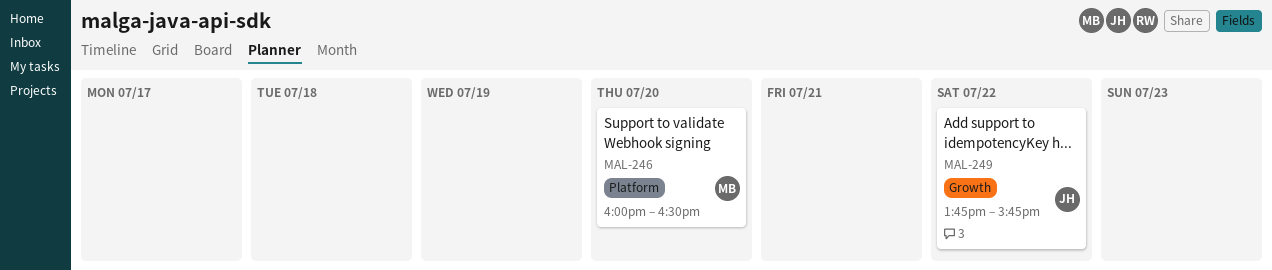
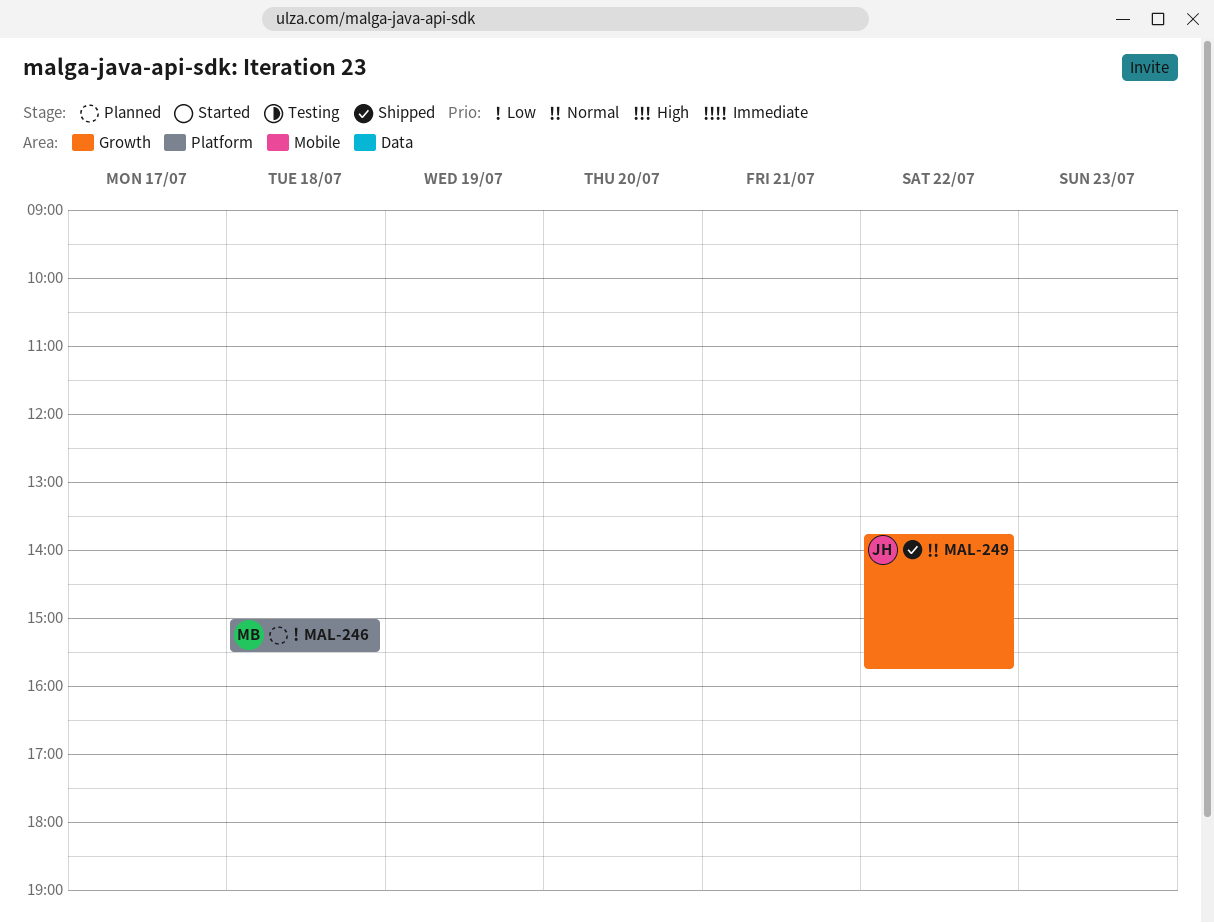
MAL-246, day: Jul 20 -> Jul 18
MAL-246, begins: 16:00 -> 15:00
MAL-246, ends: 16:30 -> 15:30

